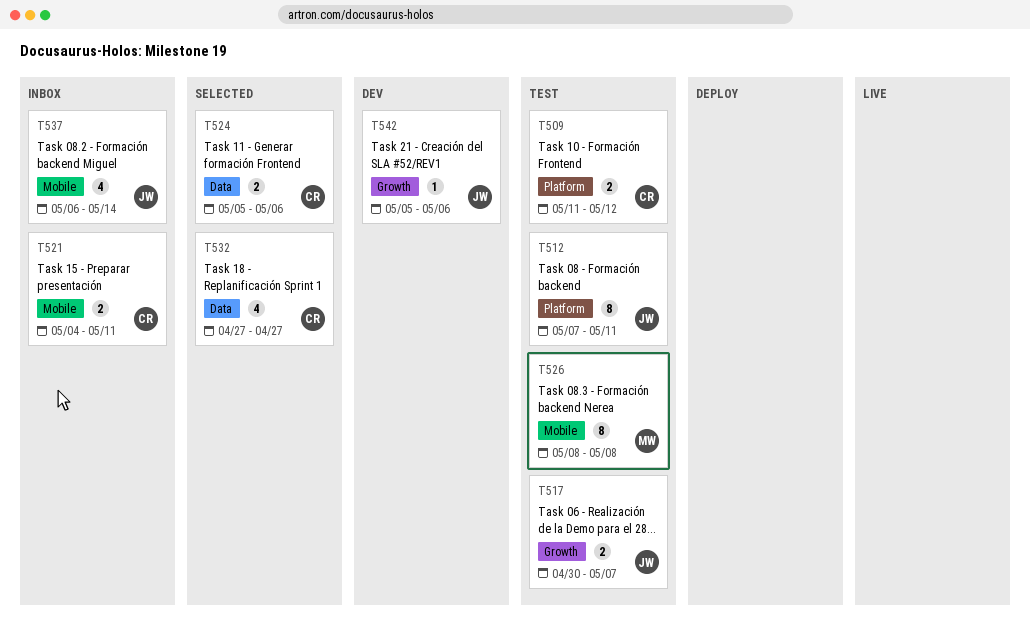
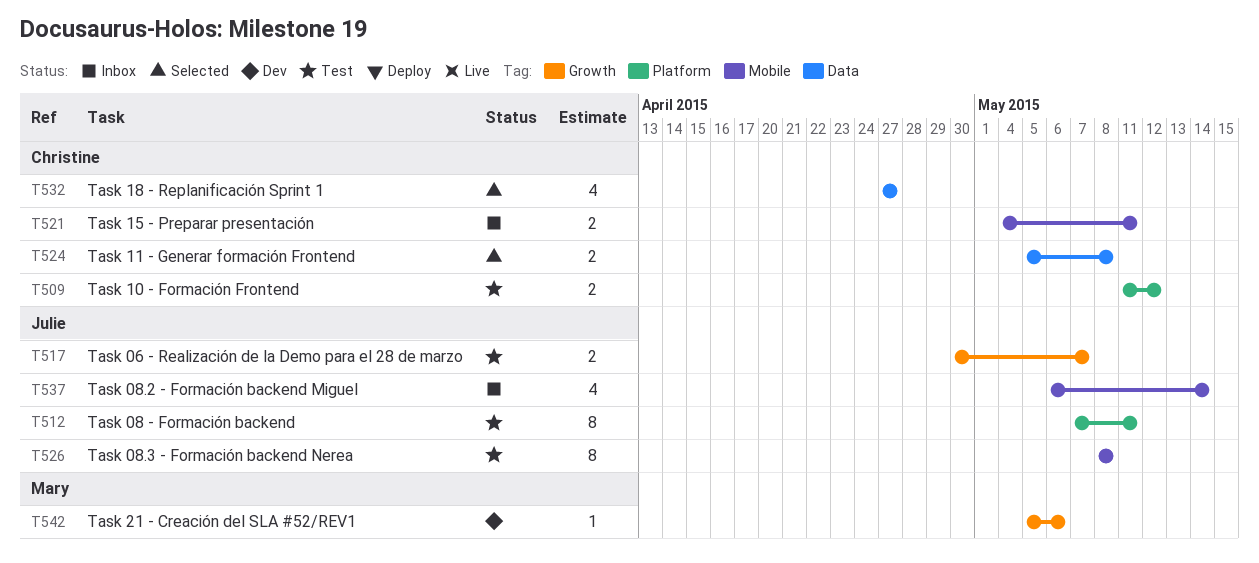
T524, due: May 6 -> May 8
T526, owner: Mary -> Julie
T542, owner: Julie -> Mary

